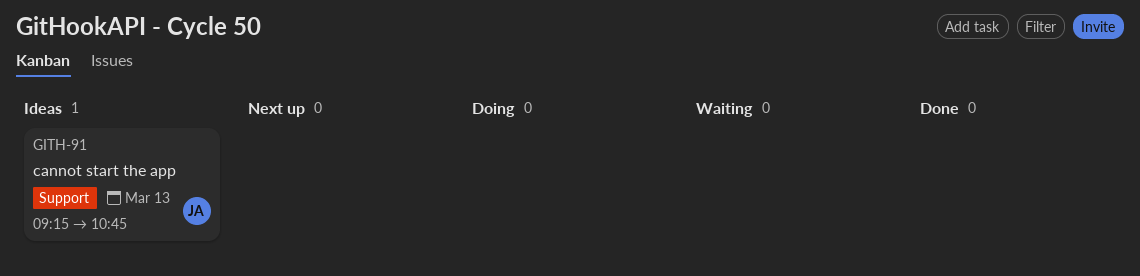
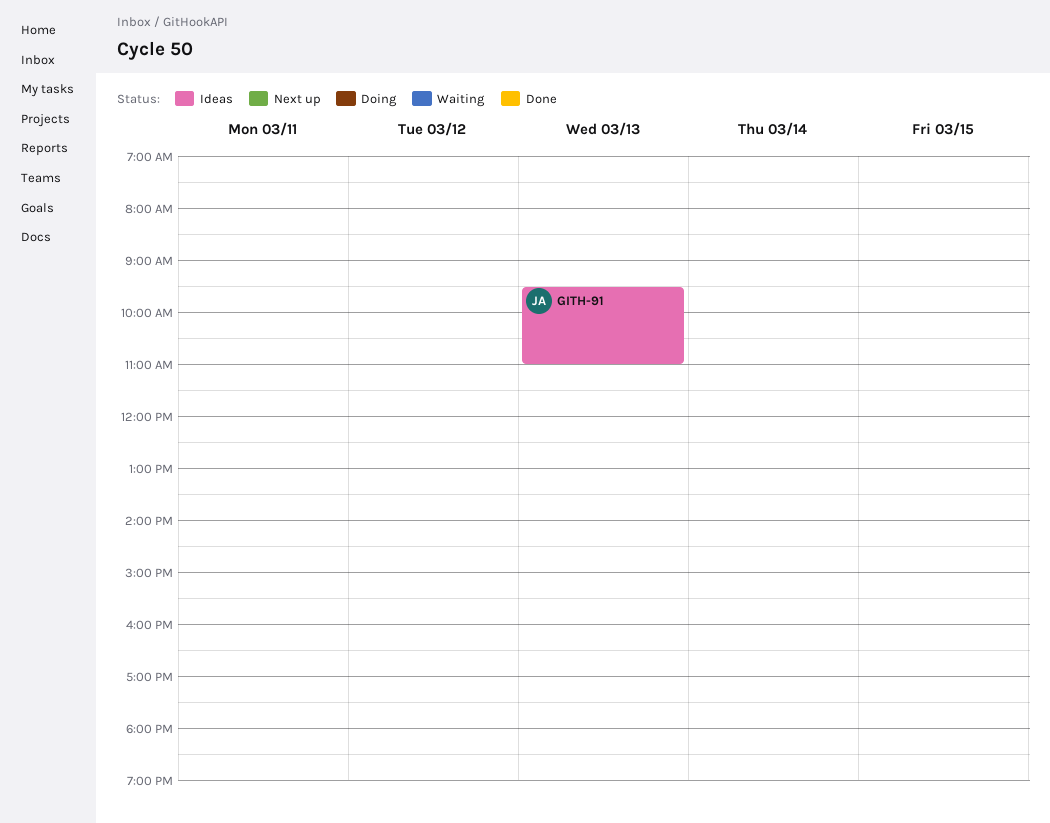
GITH-91, begins: 09:15 -> 09:30
GITH-91, ends: 10:45 -> 11:00

